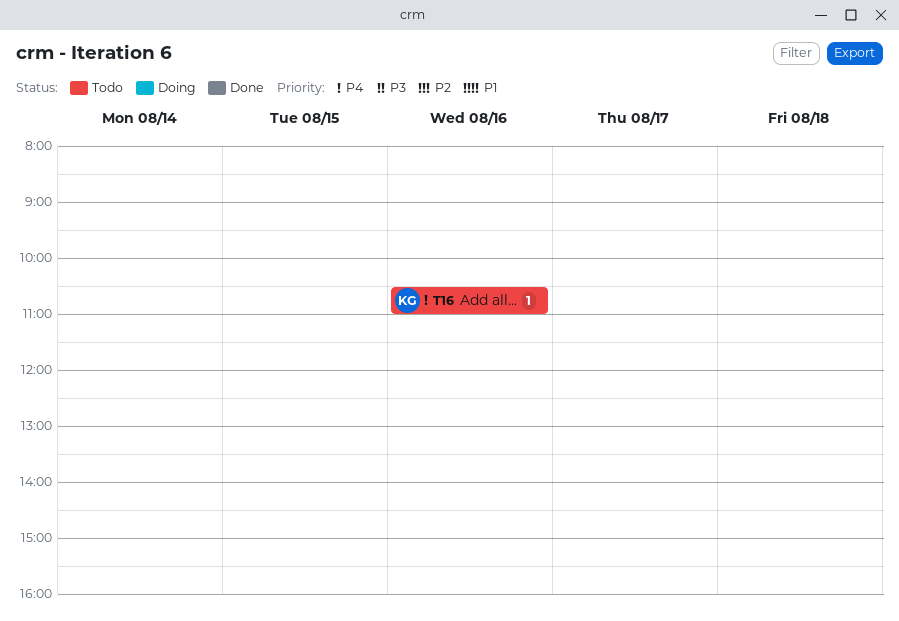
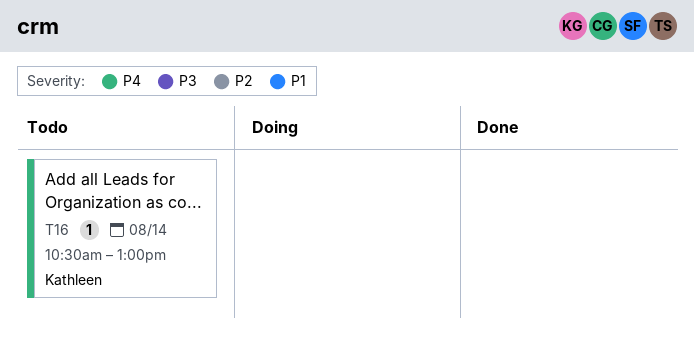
T16, day: Aug 16 -> Aug 14
T16, ends: 11:00 -> 13:00

